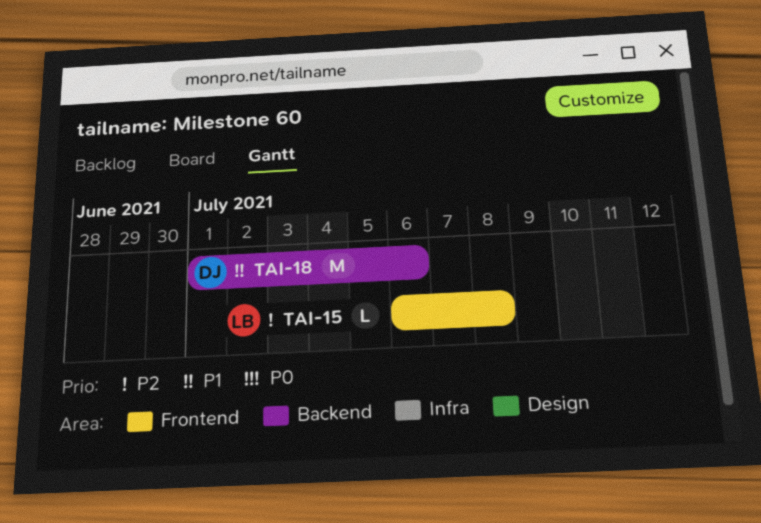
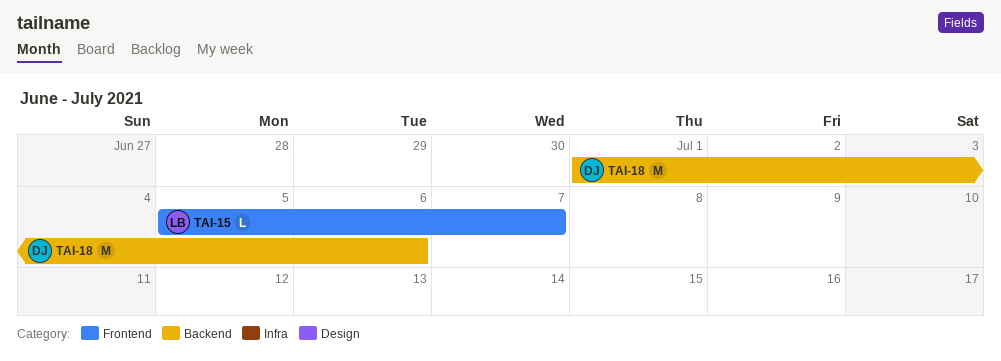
TAI-15, start: Jul 6 -> Jul 5
TAI-15, due: Jul 8 -> Jul 7

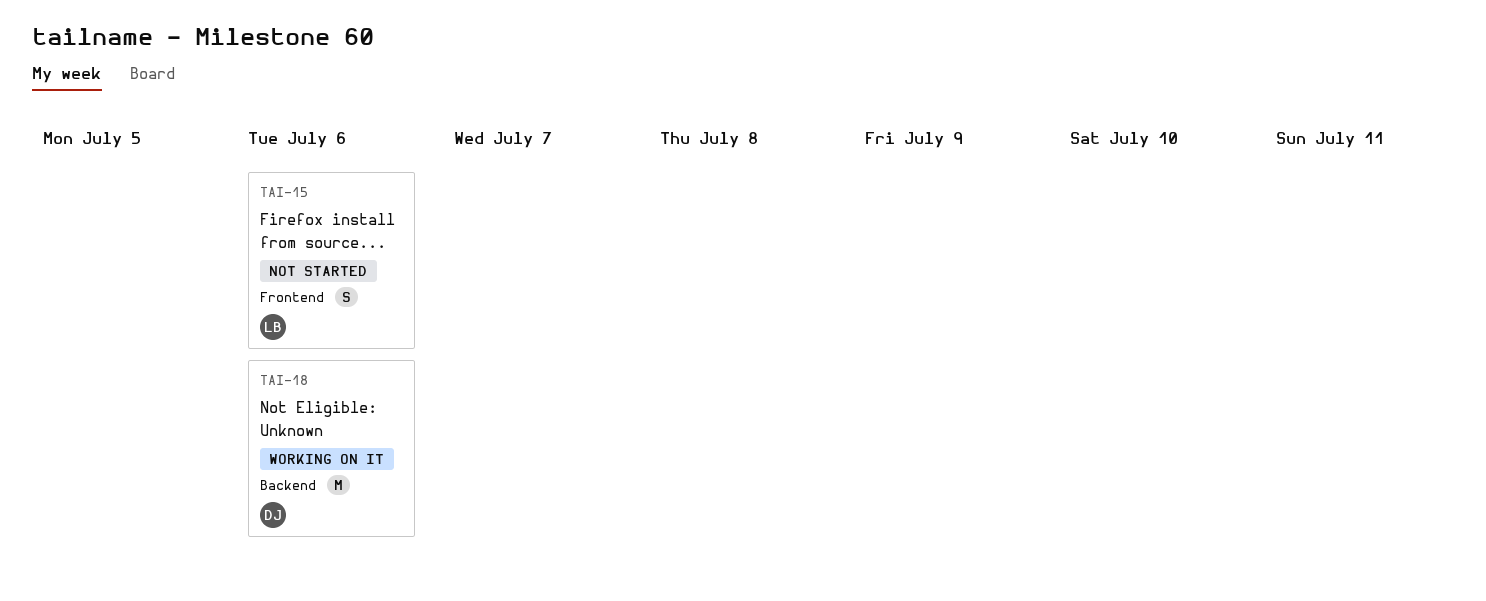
TAI-15, estimate: L -> S
TAI-15, due: Jul 7 -> Jul 6

